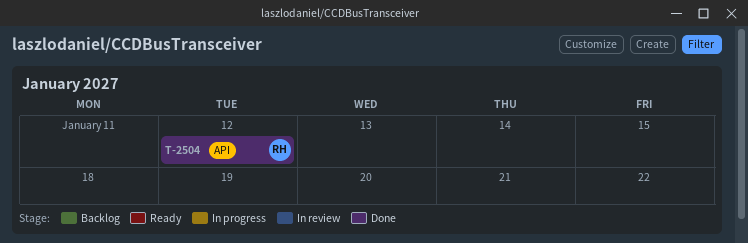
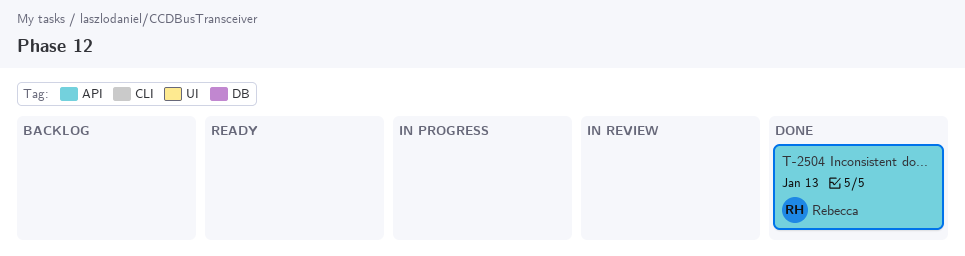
T-2504, due: Jan 12 -> Jan 13

